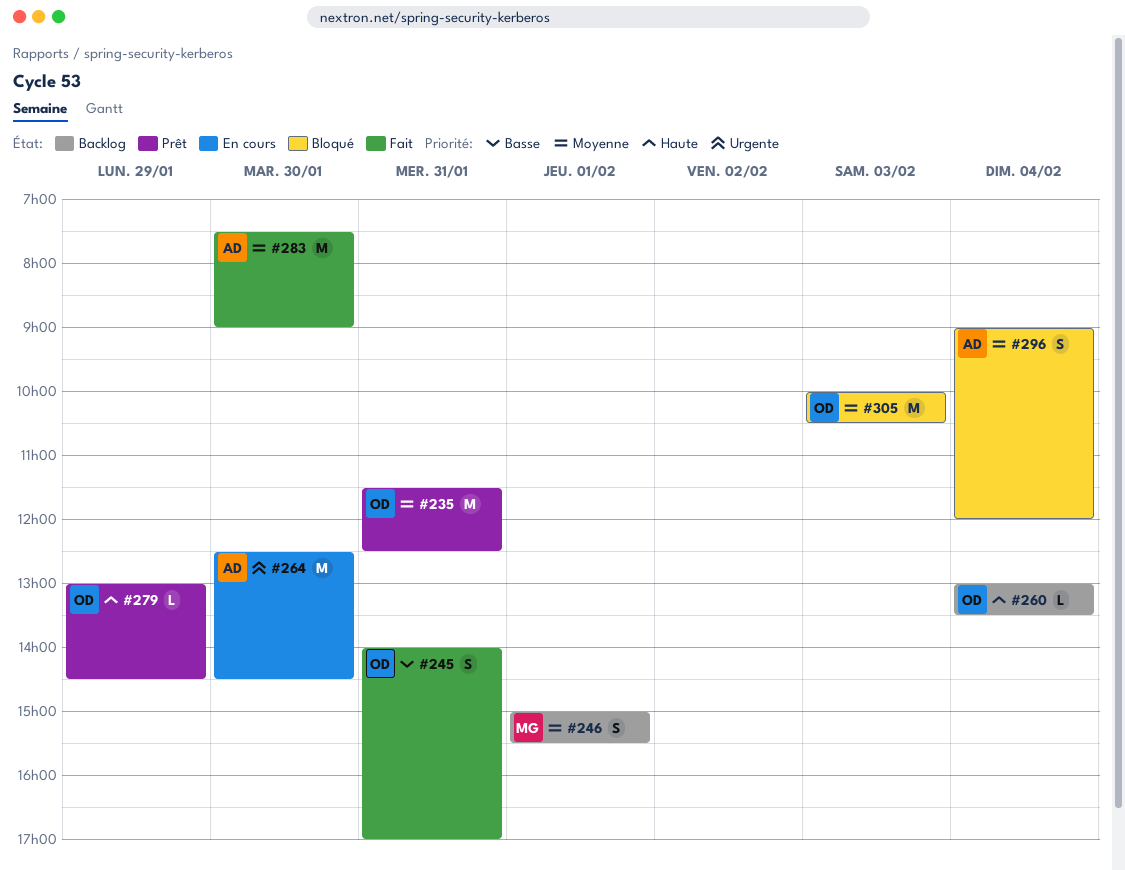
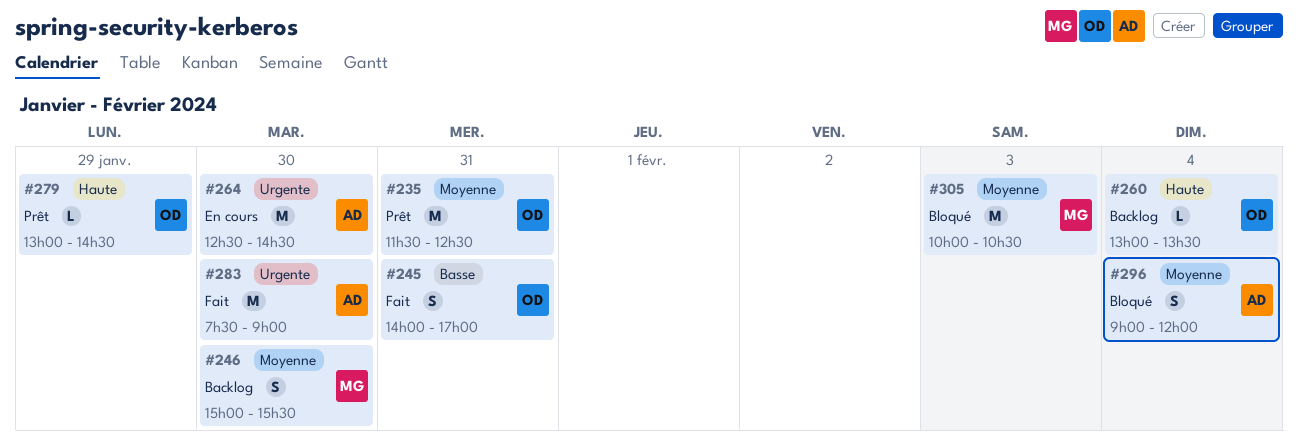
#246, day: Feb 1 -> Jan 30
#283, priority: Moyenne -> Urgente
#305, owner: OD -> MG

